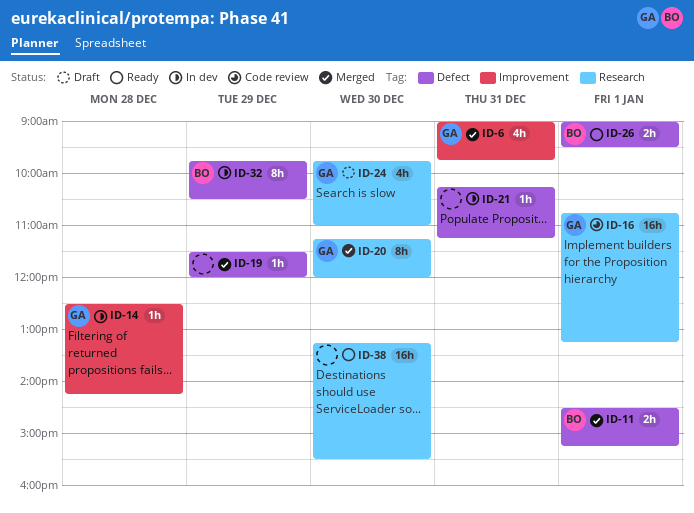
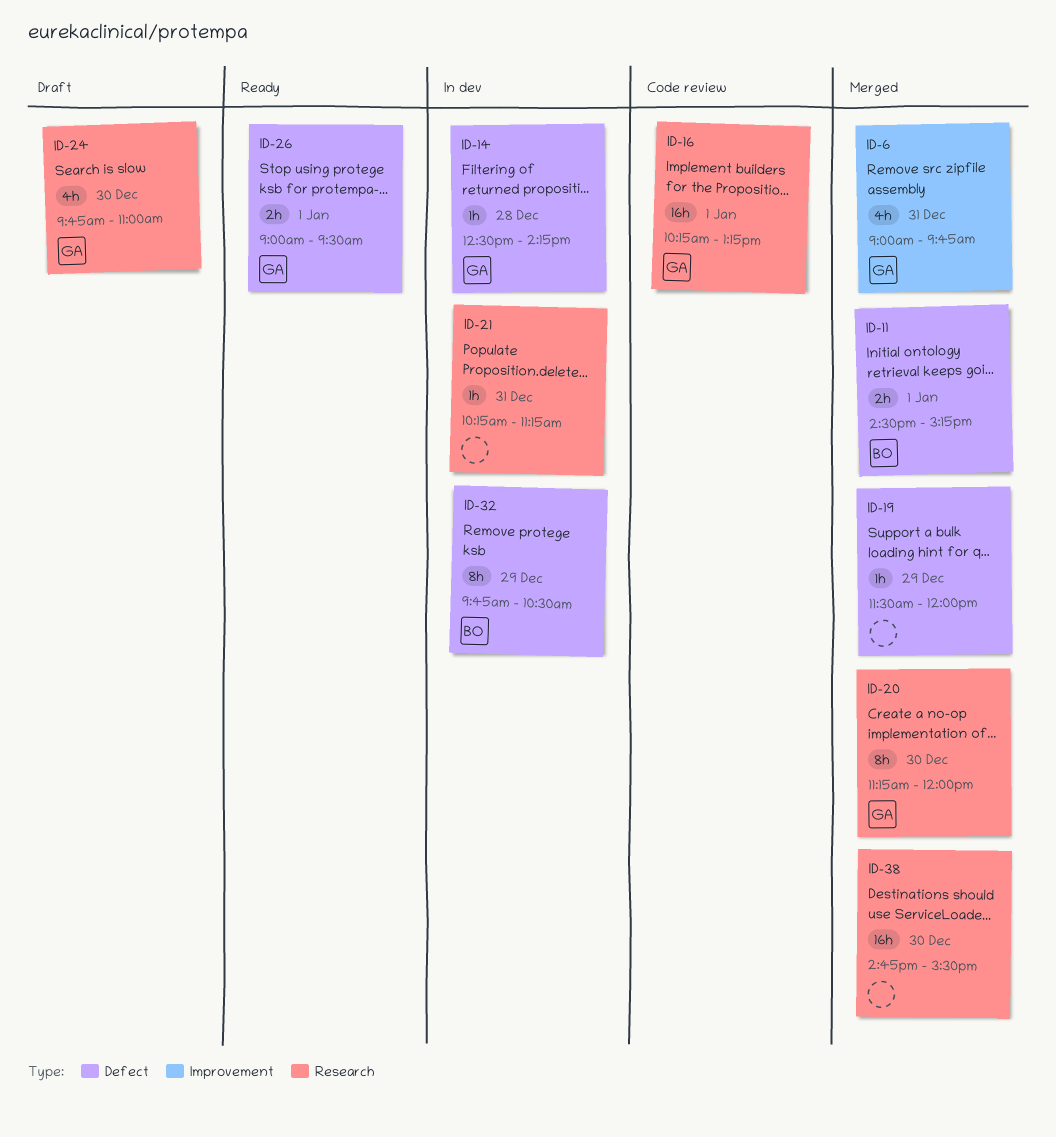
ID-14, label: Improvement -> Defect
ID-16, begins: 10:45 -> 10:15
ID-21, label: Defect -> Research
ID-26, owner: BO -> GA
ID-38, status: Ready -> Merged
ID-38, begins: 13:15 -> 14:45

